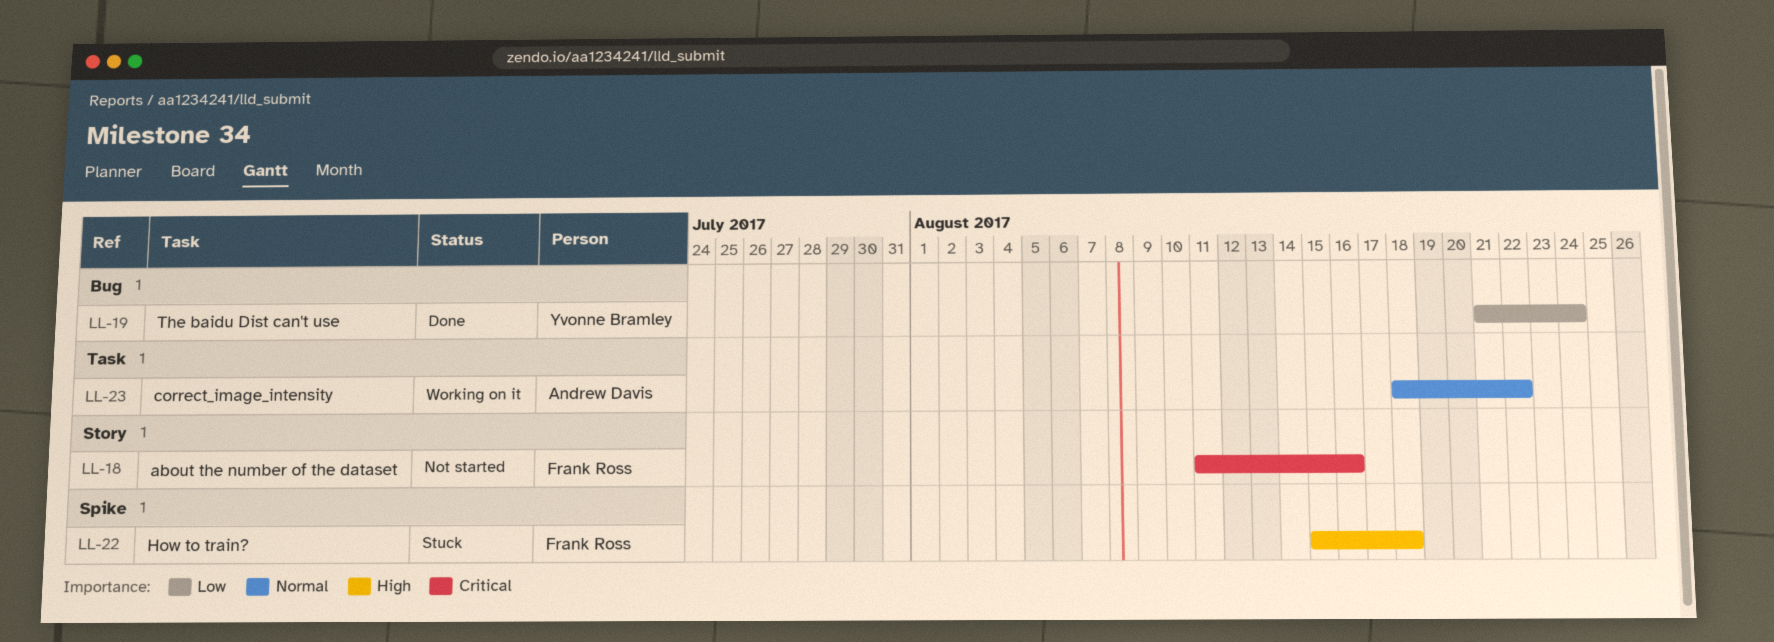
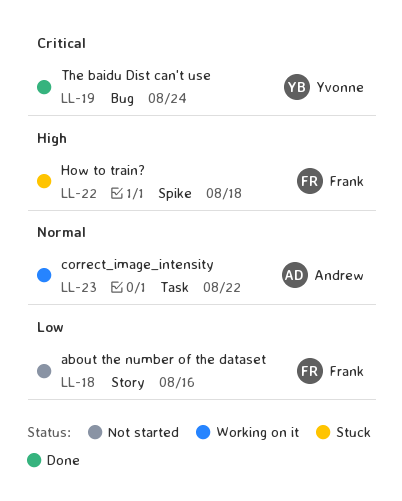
LL-18, priority: Critical -> Low
LL-19, priority: Low -> Critical

